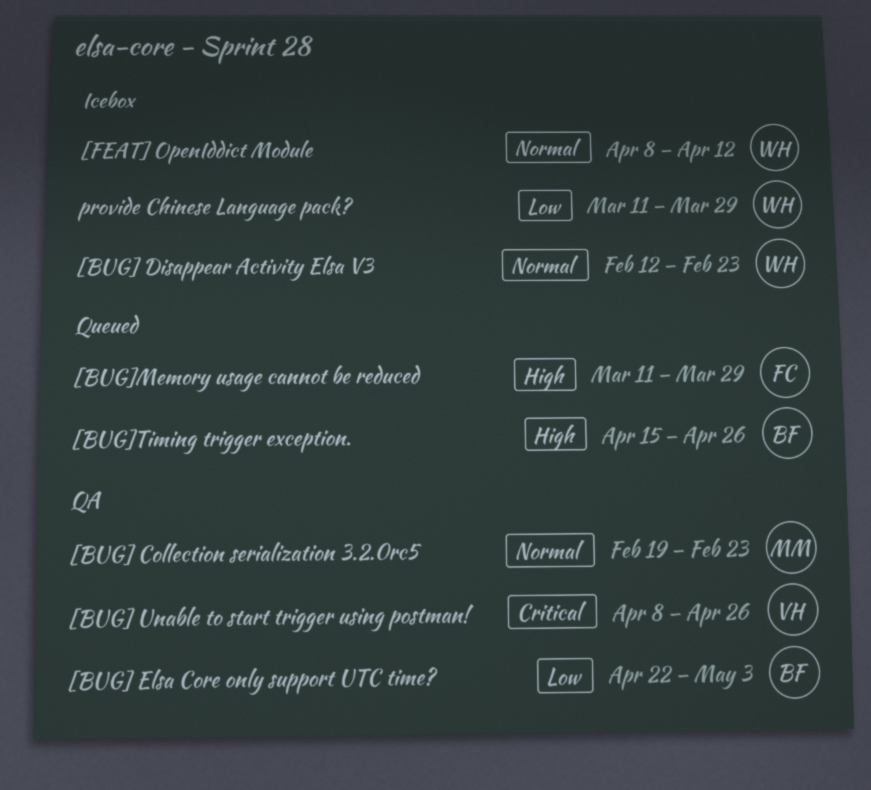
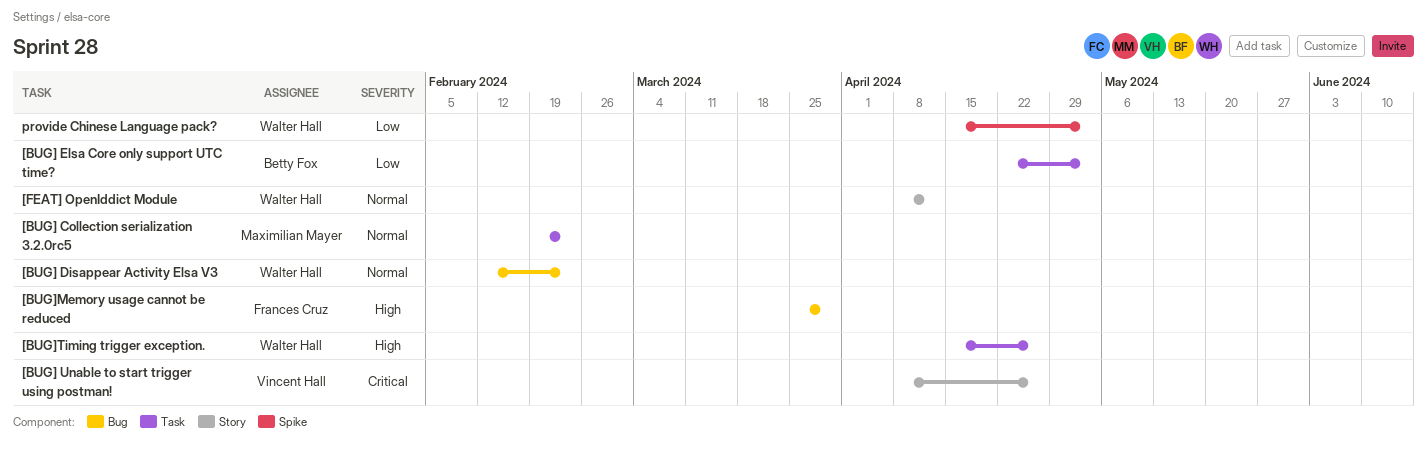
[BUG]Memory usage cannot be reduced, start: Mar 11 -> Mar 25
[BUG]Timing trigger exception., owner: Betty Fox -> Walter Hall
provide Chinese Language pack?, start: Mar 11 -> Apr 15
provide Chinese Language pack?, due: Mar 29 -> May 3

